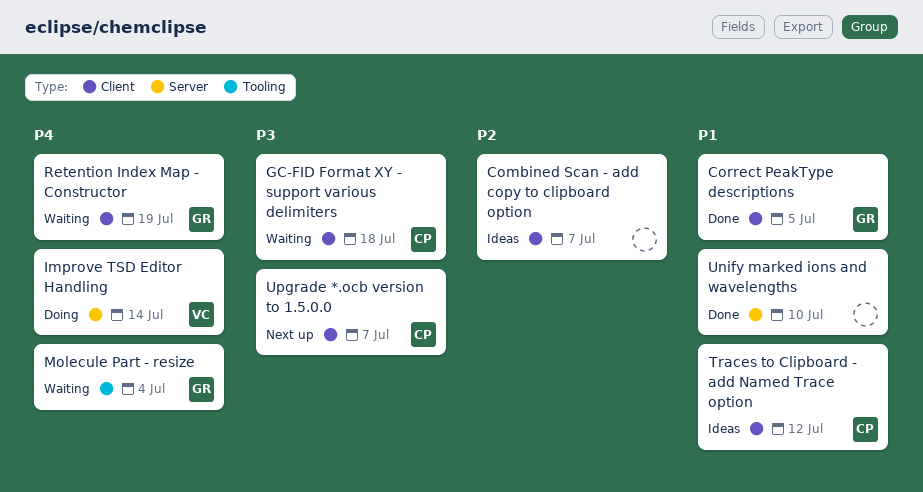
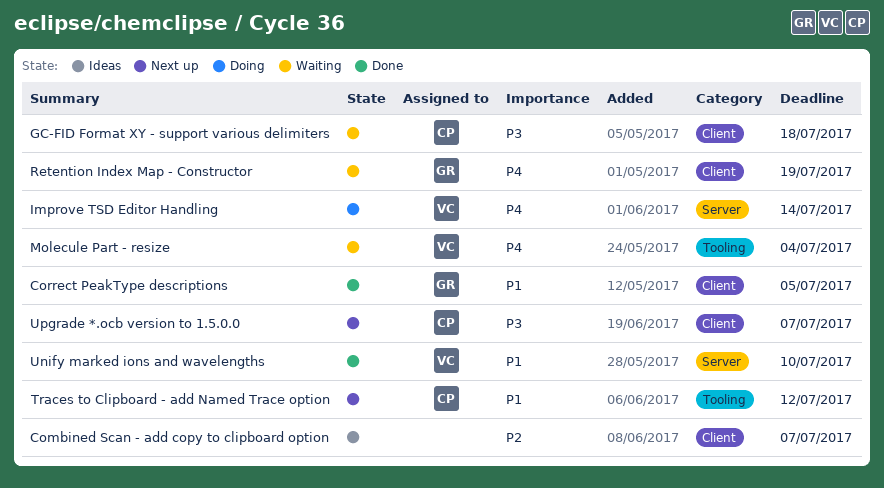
Molecule Part - resize, owner: GR -> VC
Traces to Clipboard - add Named Trace option, status: Ideas -> Next up
Traces to Clipboard - add Named Trace option, label: Client -> Tooling
Unify marked ions and wavelengths, owner: none -> VC

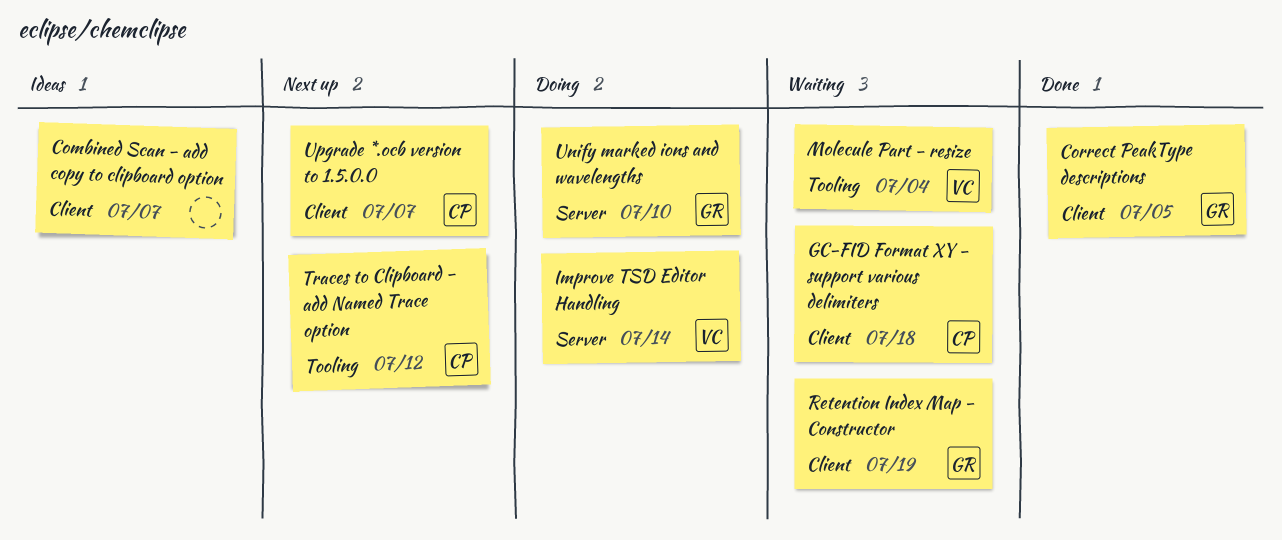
Unify marked ions and wavelengths, status: Done -> Doing
Unify marked ions and wavelengths, owner: VC -> GR

